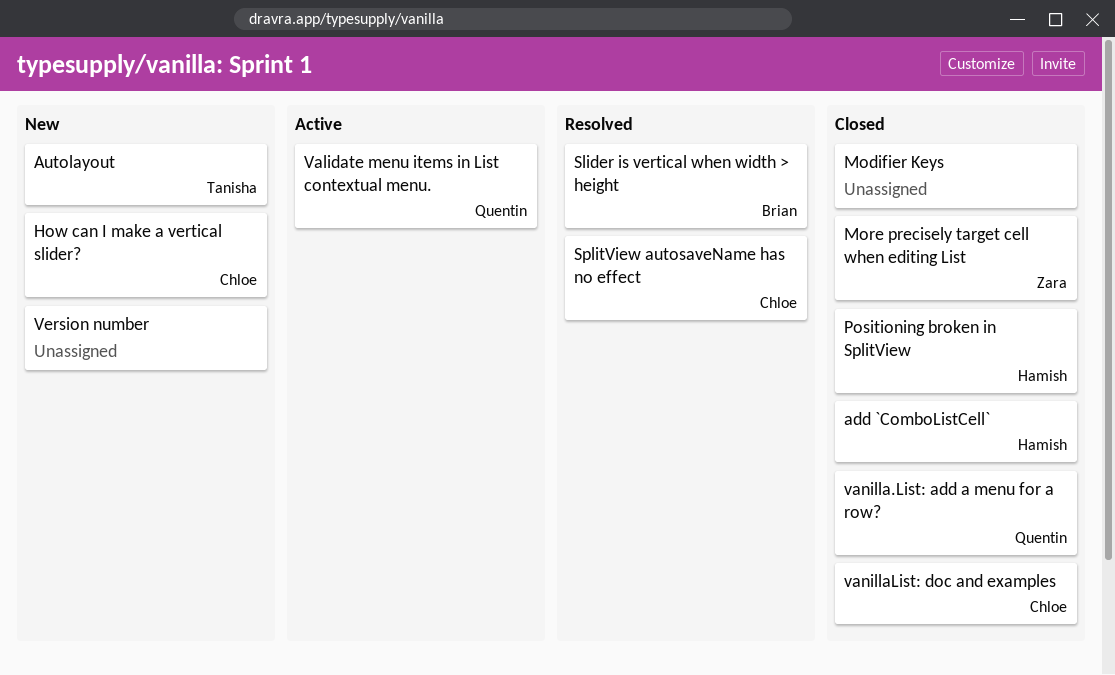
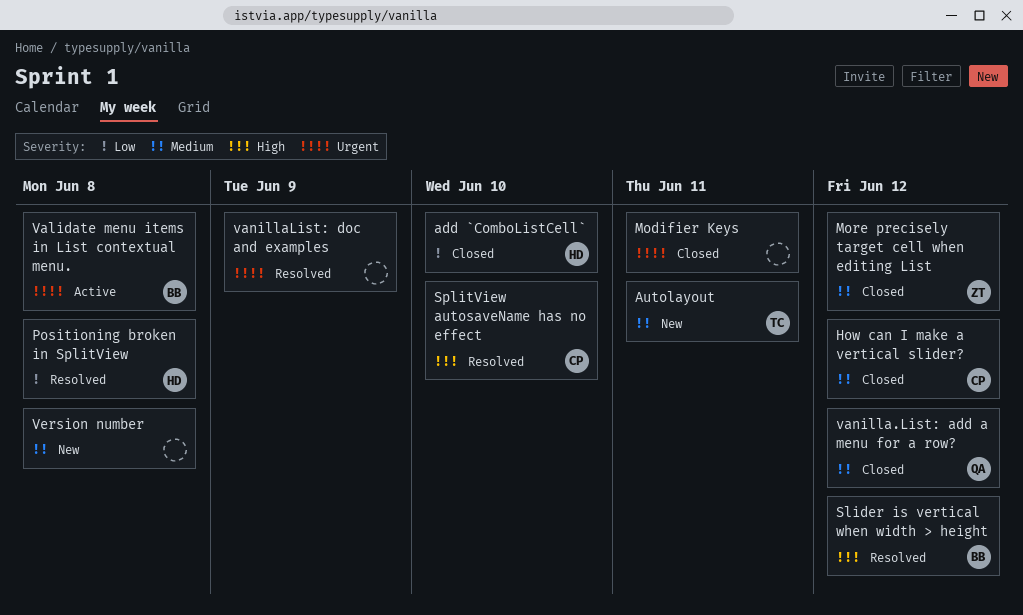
How can I make a vertical slider?, status: New -> Closed
Positioning broken in SplitView, status: Closed -> Resolved
Validate menu items in List contextual menu., owner: Quentin -> Brian
vanillaList: doc and examples, status: Closed -> Resolved
vanillaList: doc and examples, owner: Chloe -> none

